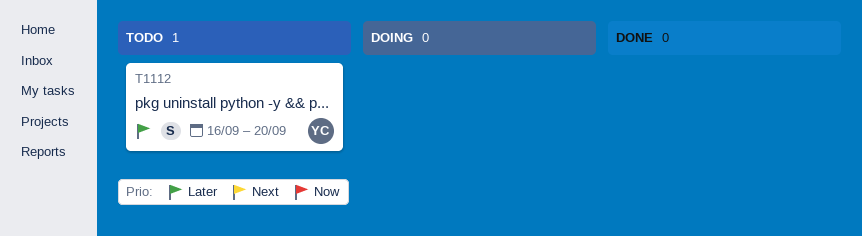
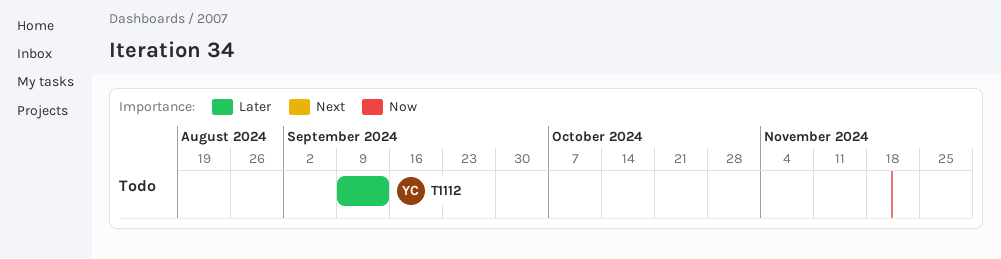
T1112, start: Sep 16 -> Sep 9
T1112, due: Sep 20 -> Sep 13

